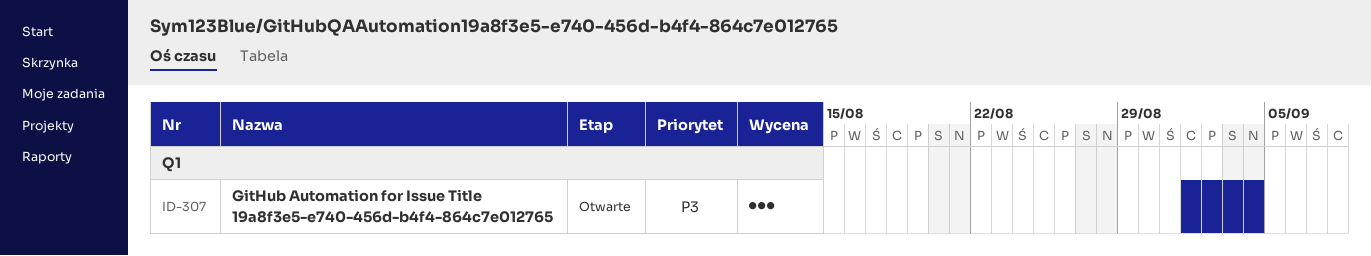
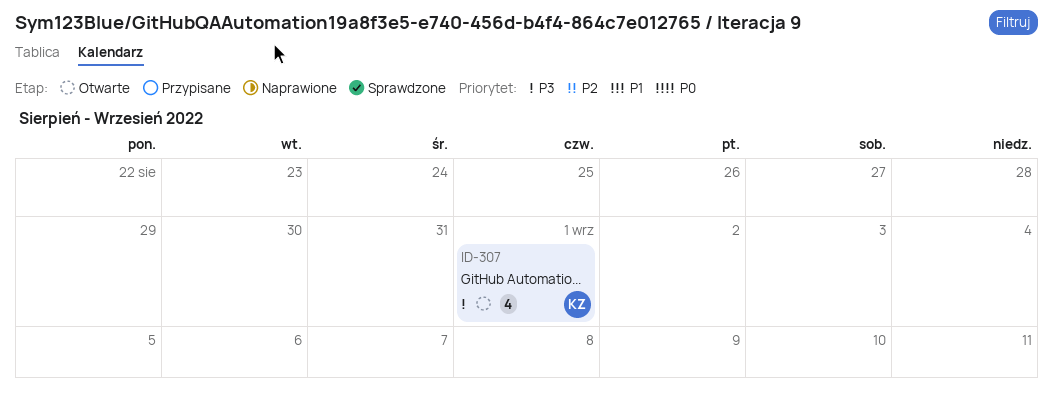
ID-307, estimate: 3 -> 4
ID-307, due: Sep 4 -> Sep 1

